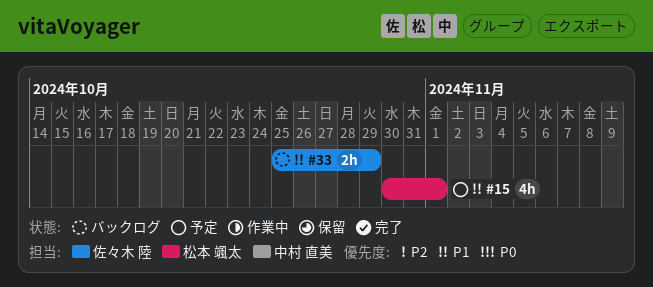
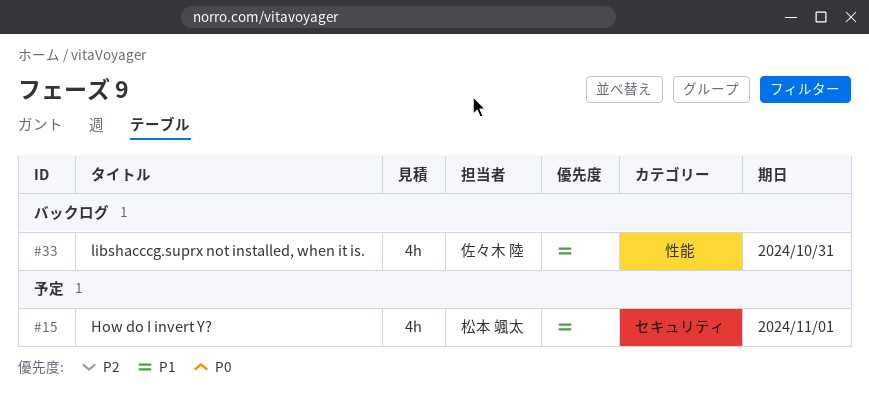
#33, estimate: 2h -> 4h
#33, due: Oct 29 -> Oct 31

